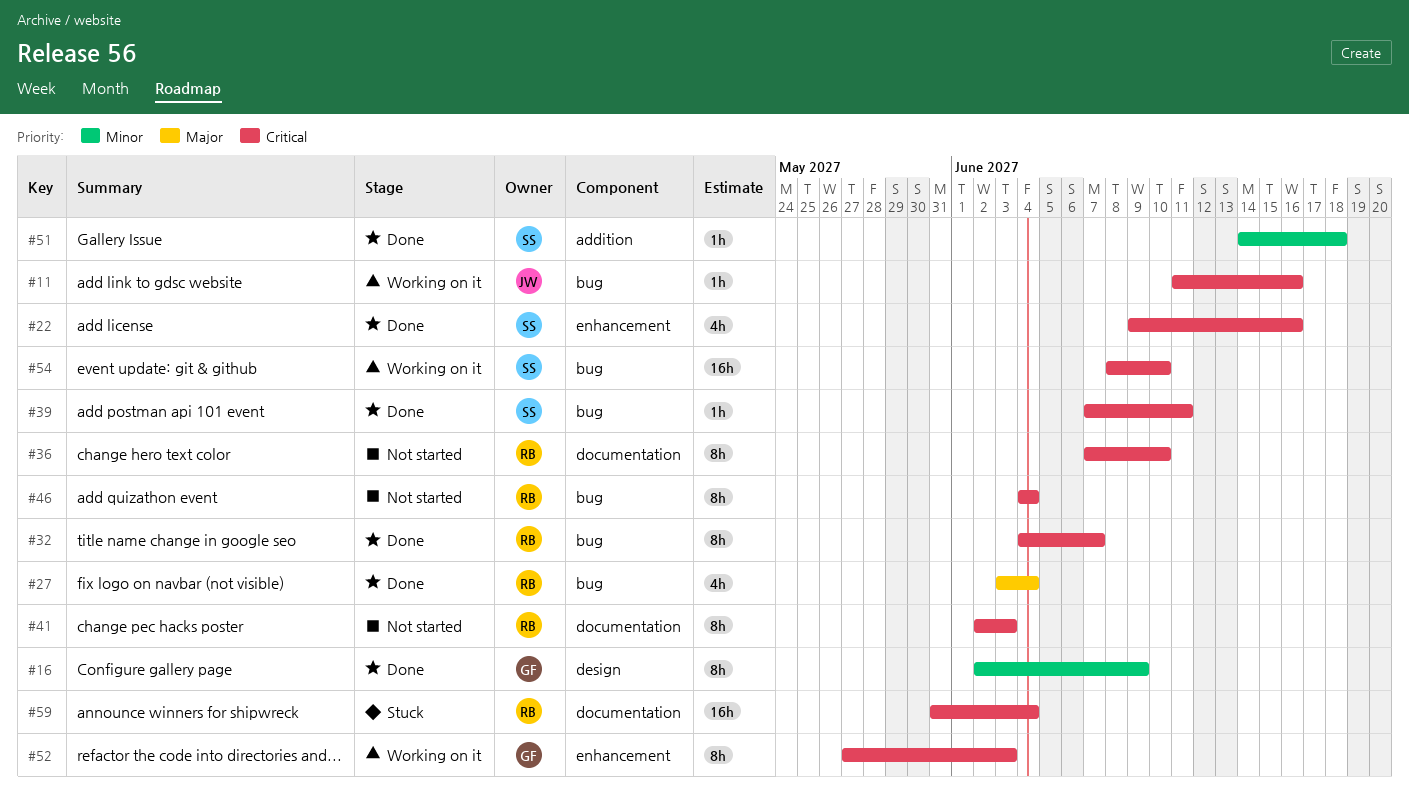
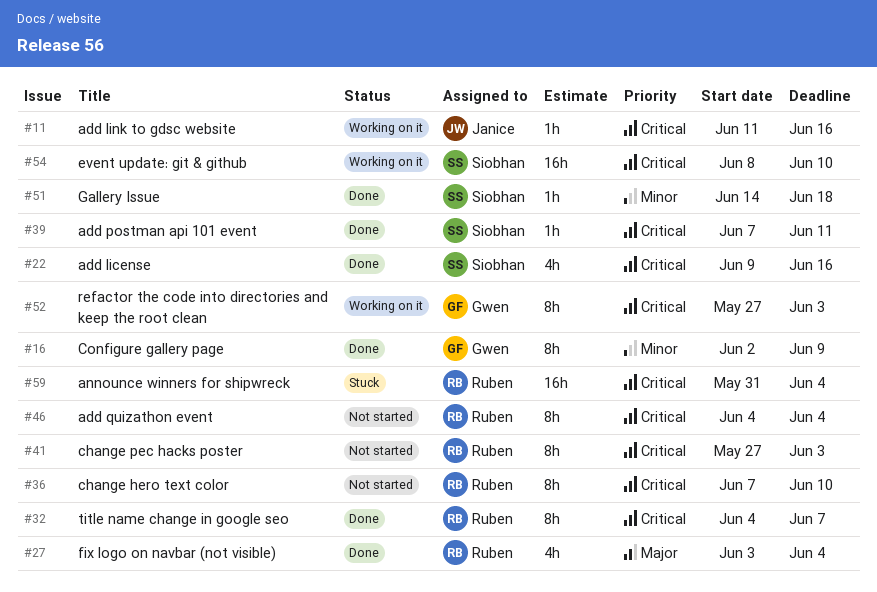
#41, start: Jun 2 -> May 27

